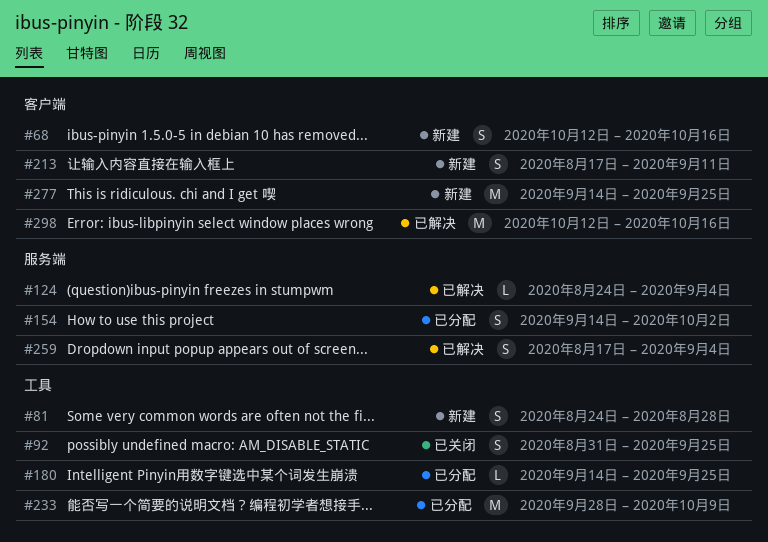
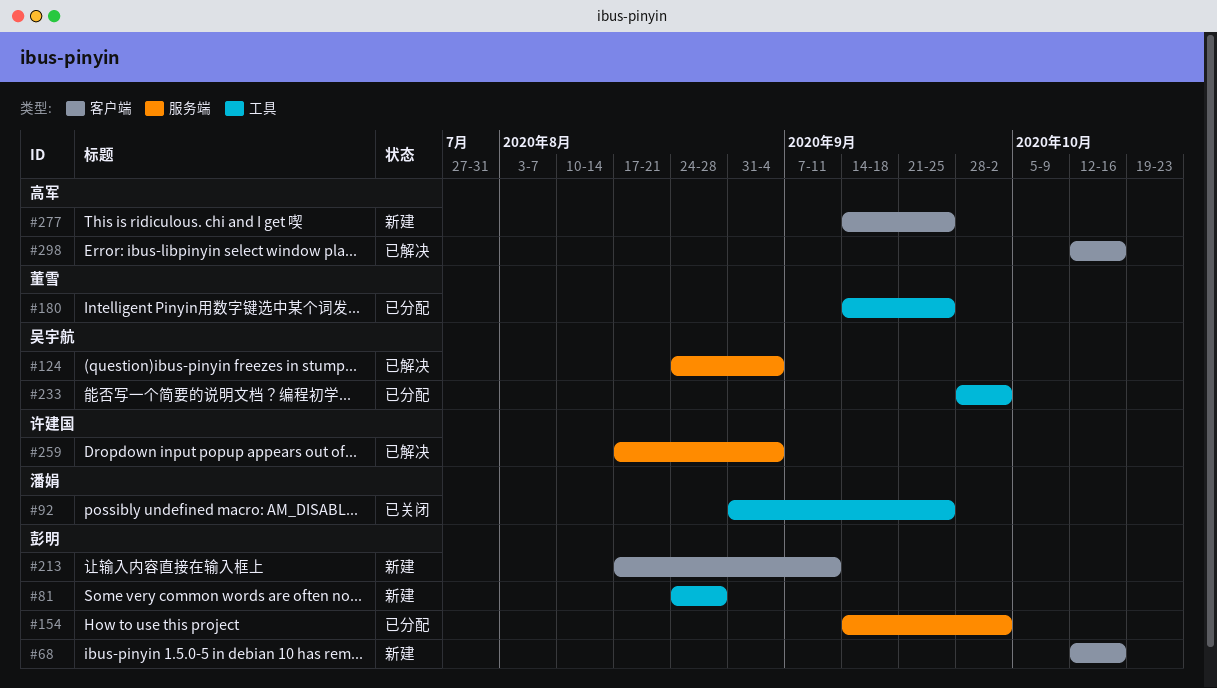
#233, due: Oct 9 -> Oct 2

